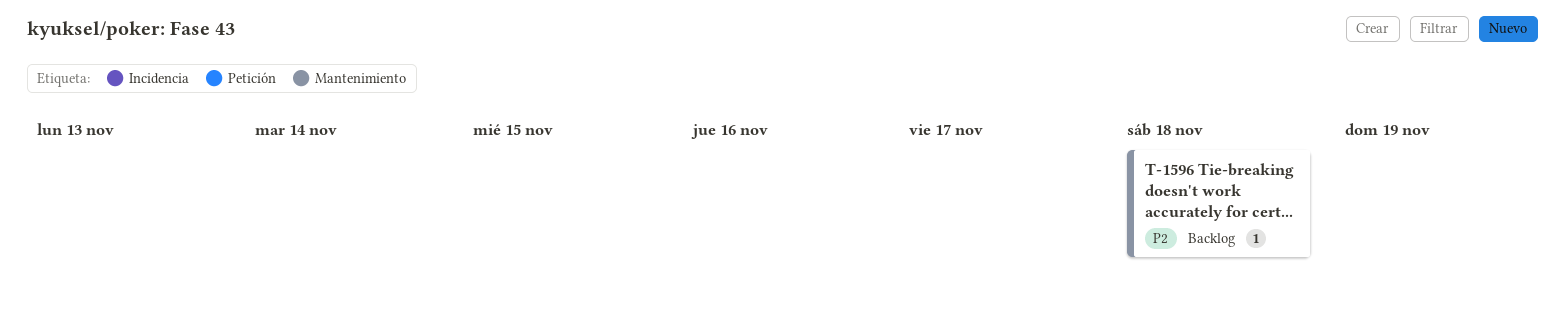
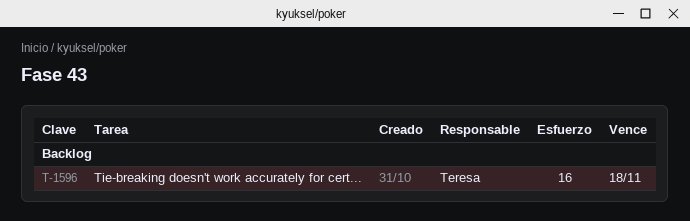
T-1596, estimate: 1 -> 16

